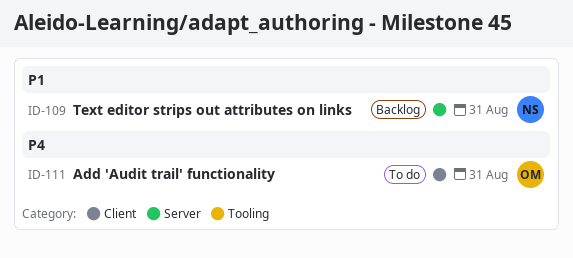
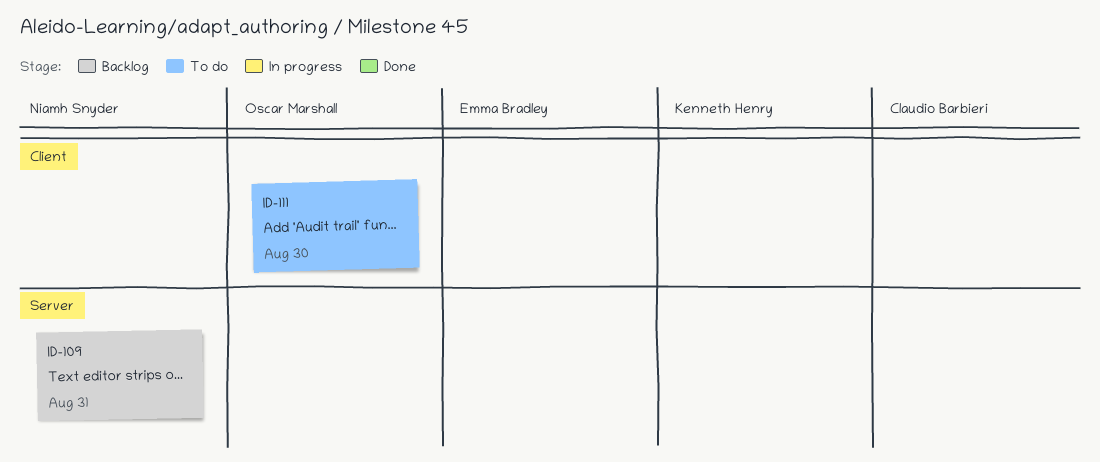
ID-111, due: Aug 31 -> Aug 30

